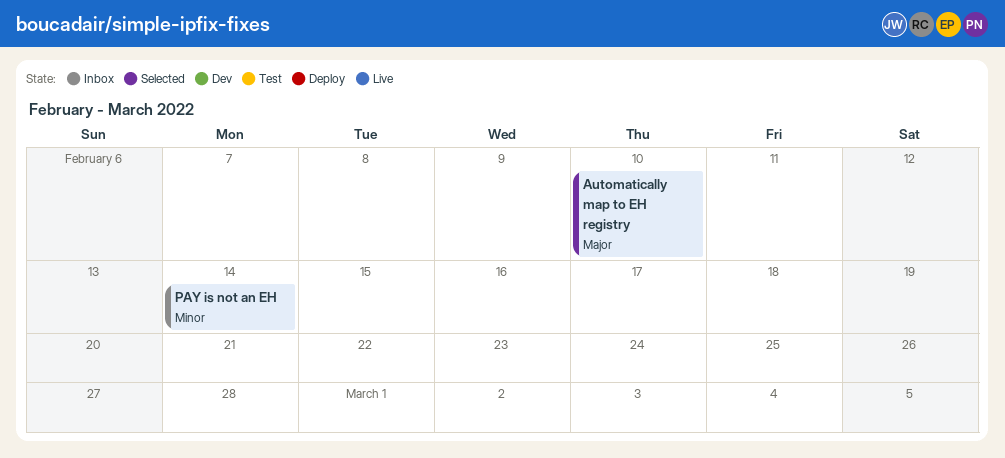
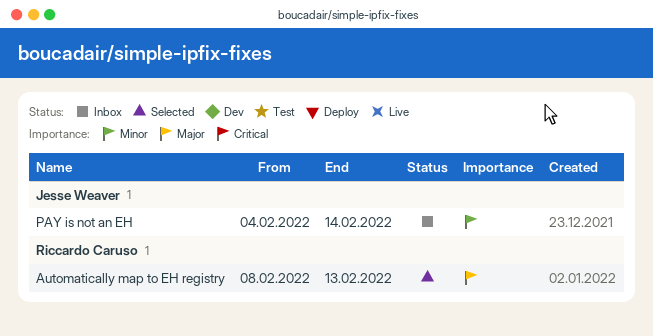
Automatically map to EH registry, due: Feb 10 -> Feb 13

